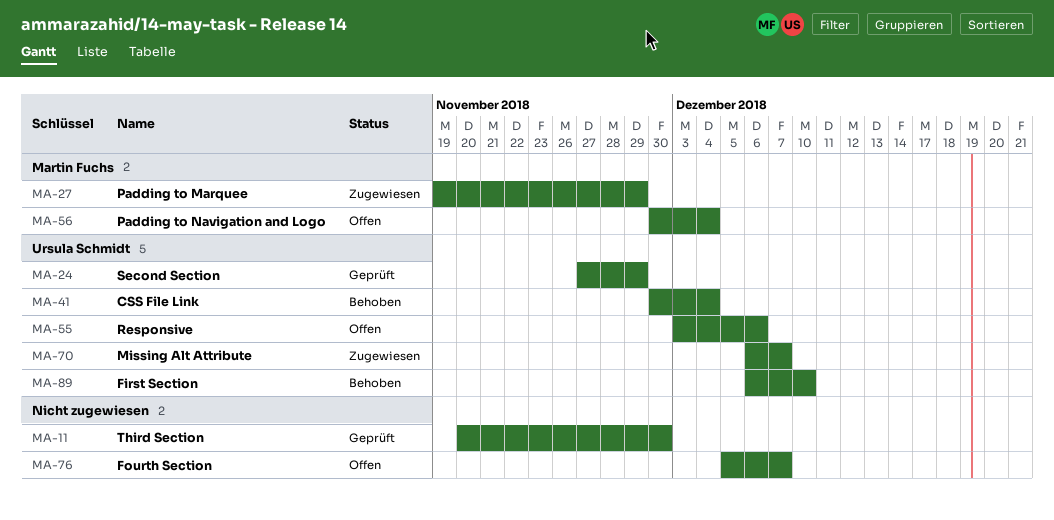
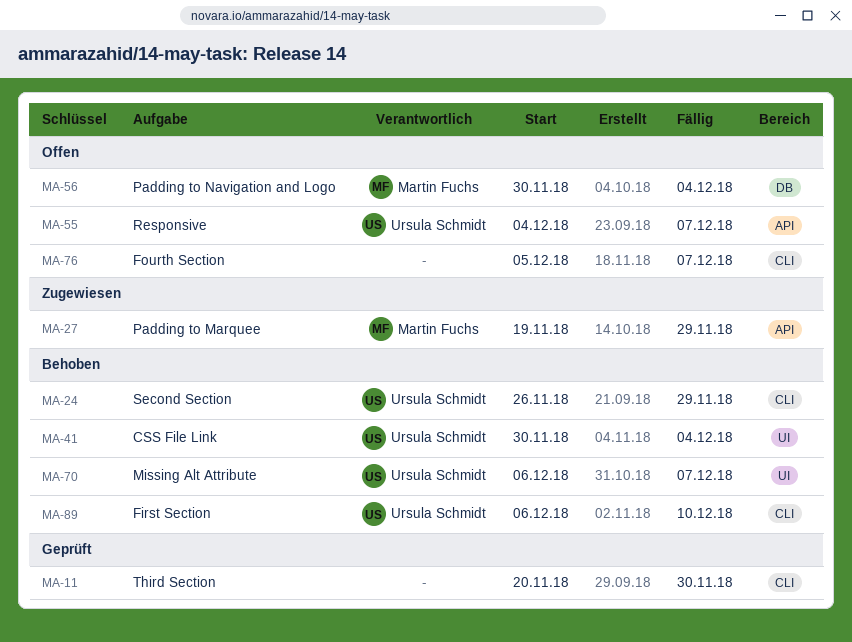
MA-24, status: Geprüft -> Behoben
MA-24, start: Nov 27 -> Nov 26
MA-55, start: Dec 3 -> Dec 4
MA-55, due: Dec 6 -> Dec 7
MA-70, status: Zugewiesen -> Behoben

